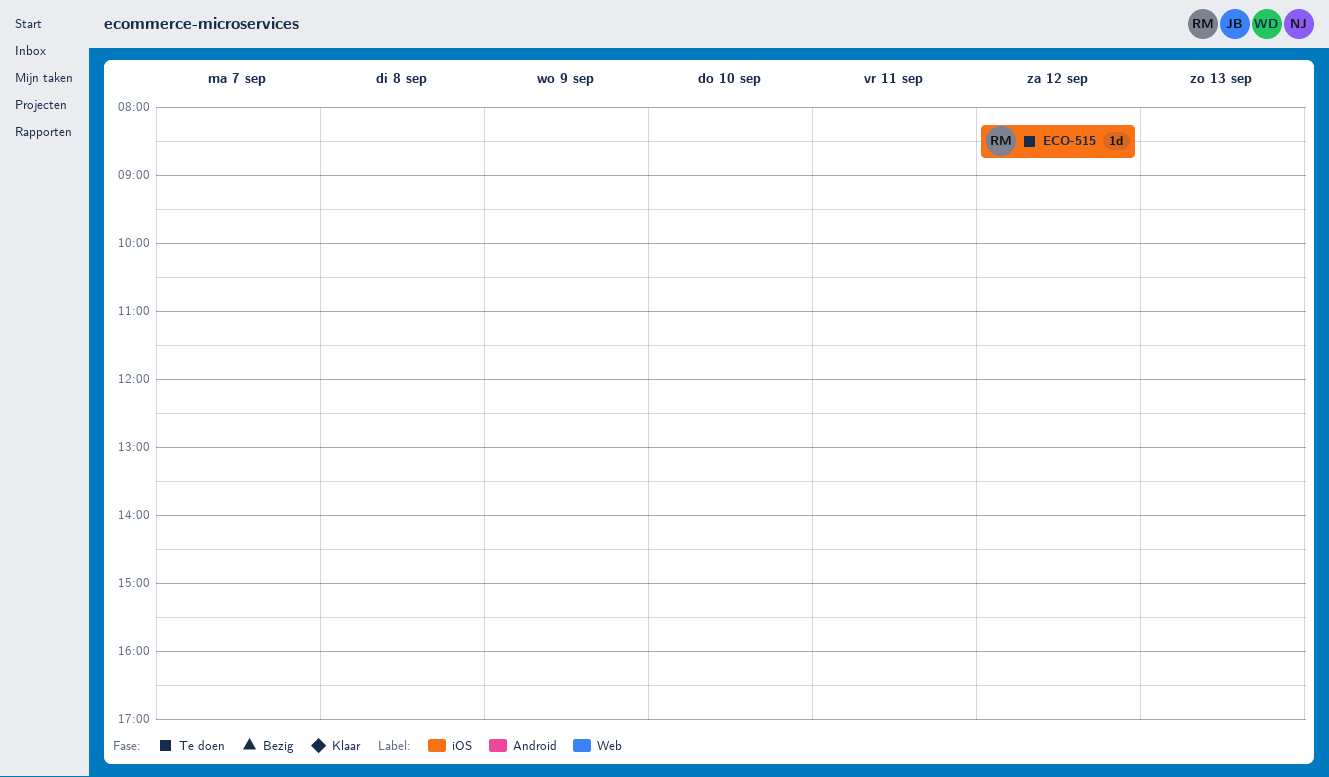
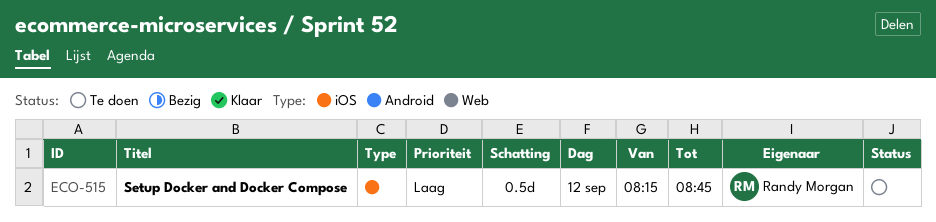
ECO-515, estimate: 1d -> 0.5d

